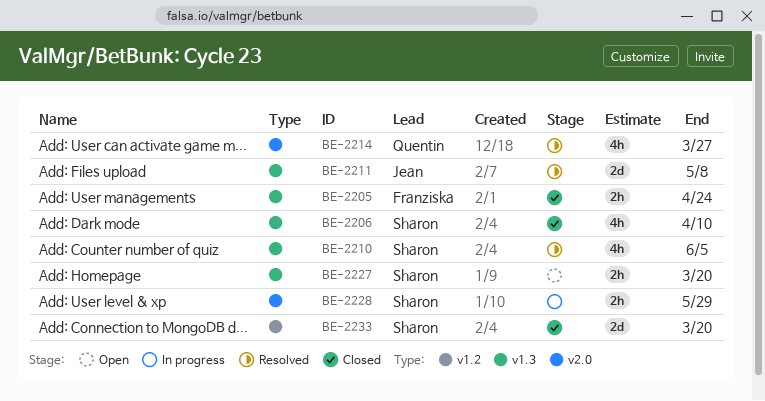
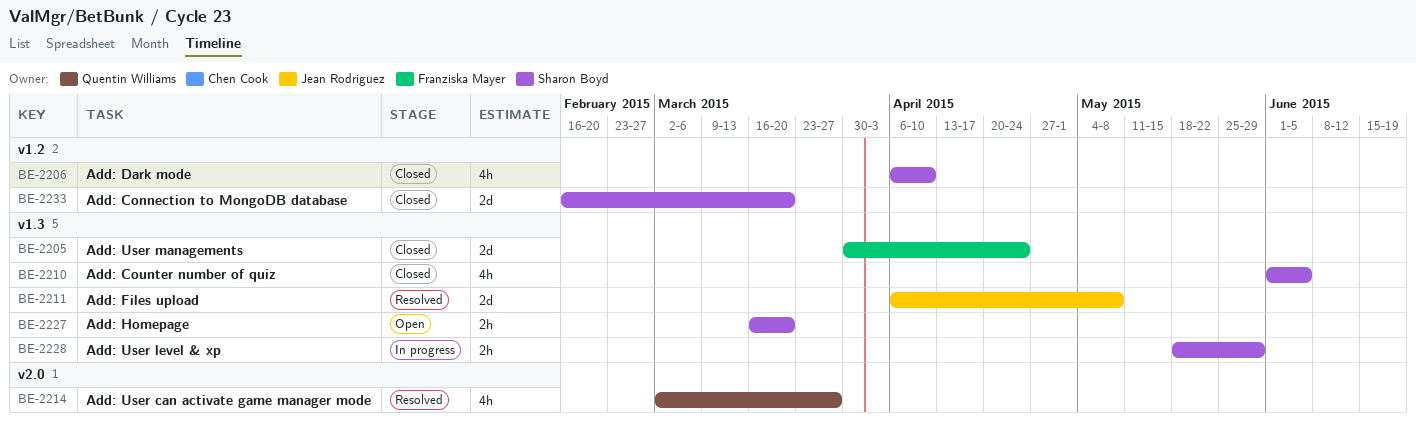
BE-2205, estimate: 2h -> 2d
BE-2206, label: v1.3 -> v1.2
BE-2210, status: Resolved -> Closed
BE-2228, label: v2.0 -> v1.3

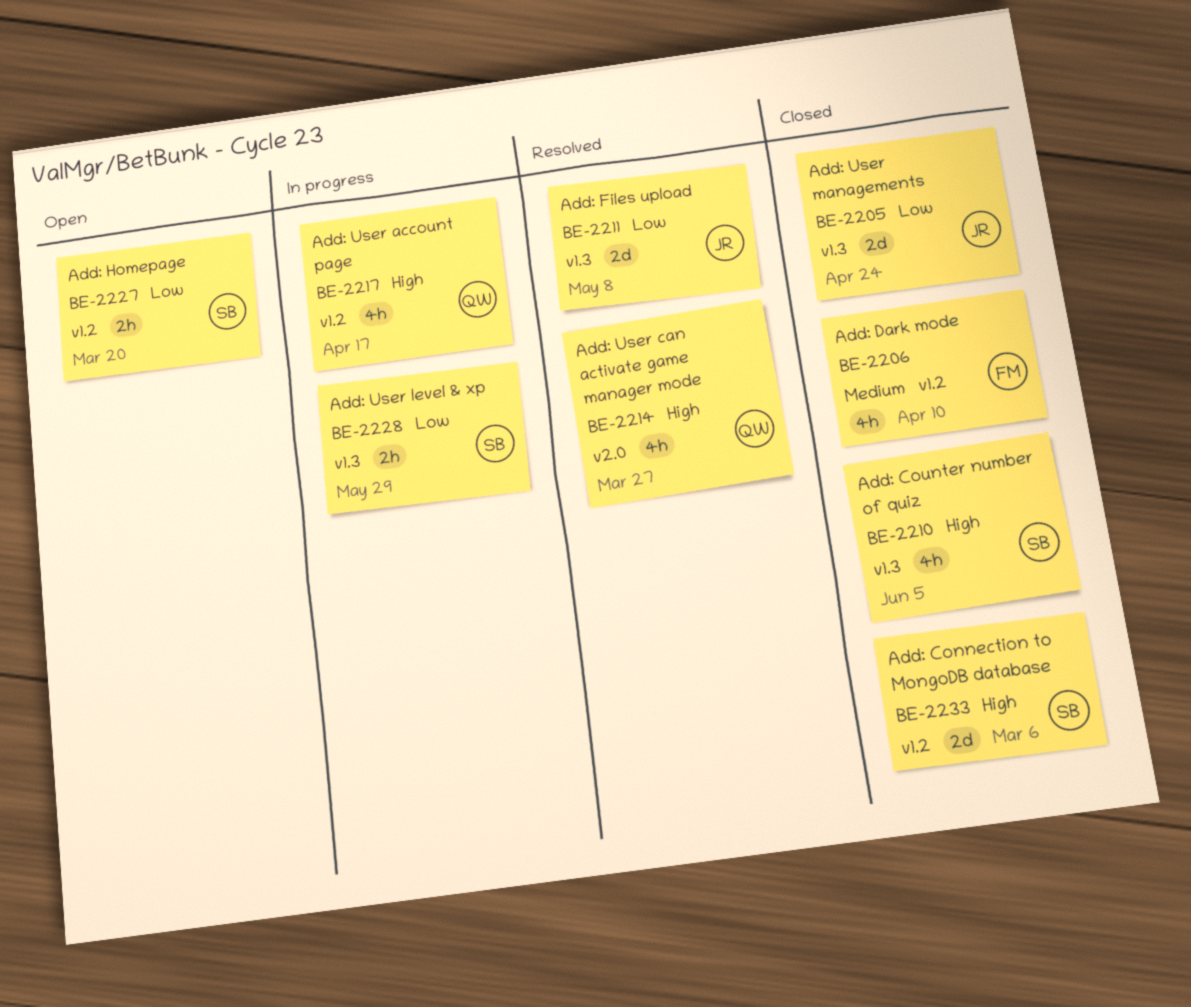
BE-2205, owner: Franziska Mayer -> Jean Rodriguez
BE-2206, owner: Sharon Boyd -> Franziska Mayer
BE-2217: none -> present
BE-2227, label: v1.3 -> v1.2
BE-2233, due: Mar 20 -> Mar 6

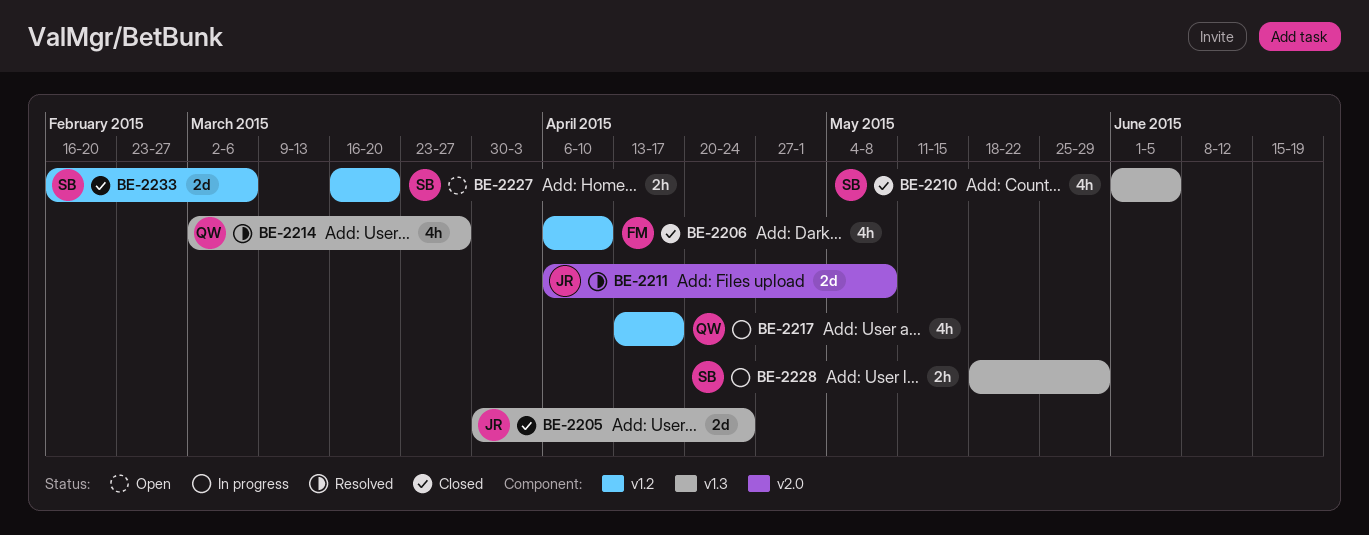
BE-2211, label: v1.3 -> v2.0
BE-2214, label: v2.0 -> v1.3

